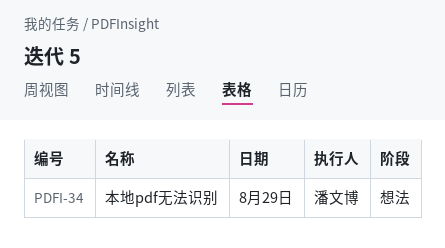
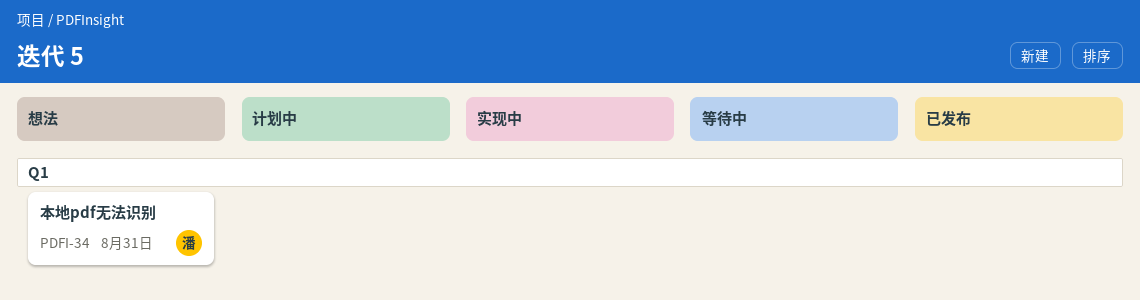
PDFI-34, day: Aug 29 -> Aug 31

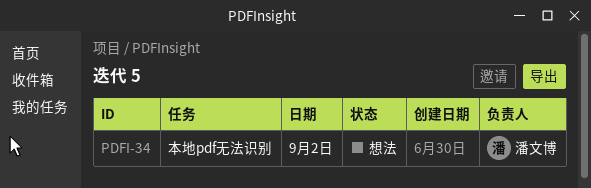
PDFI-34, day: Aug 31 -> Sep 2

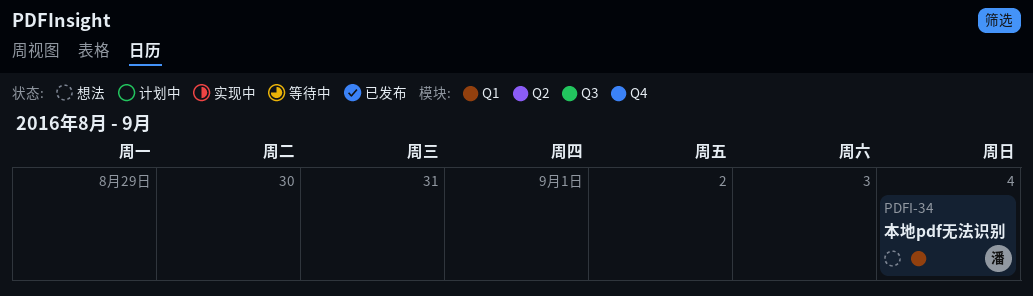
PDFI-34, day: Sep 2 -> Sep 4

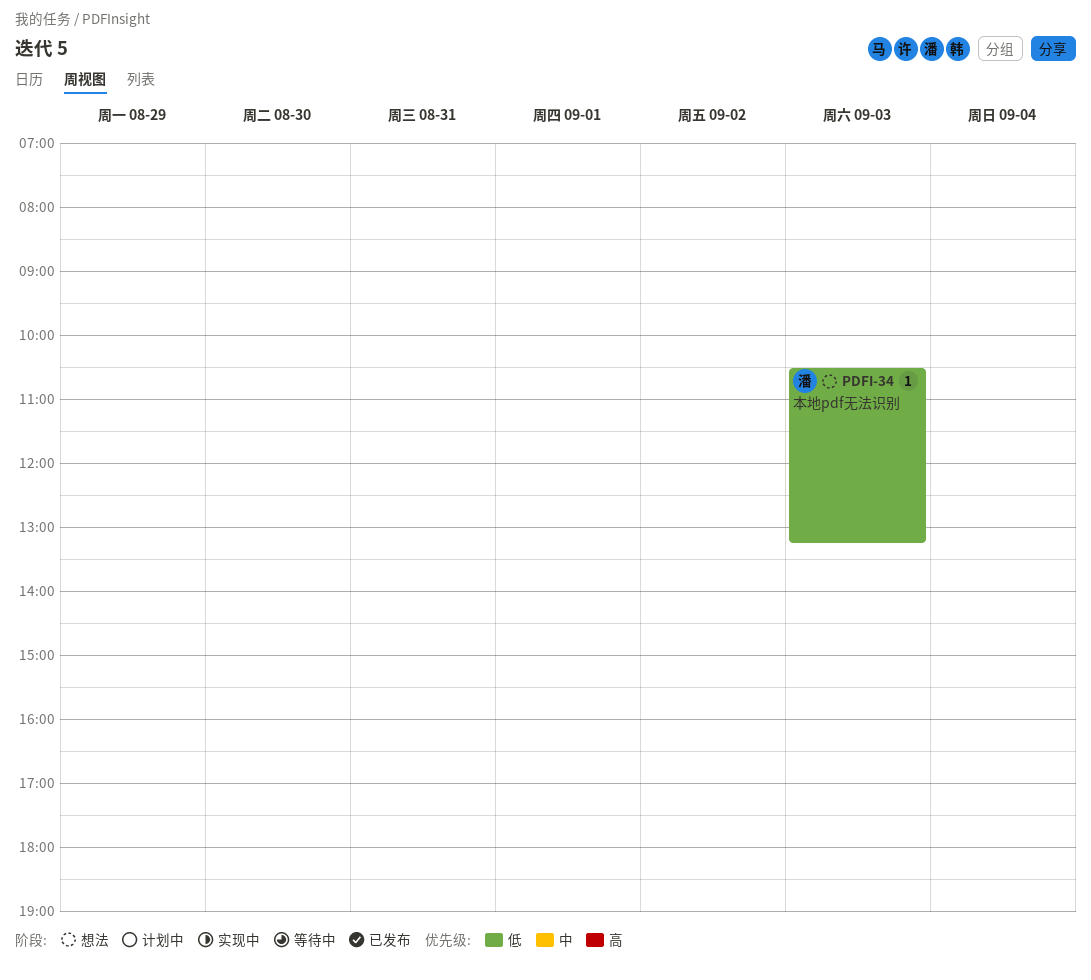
PDFI-34, day: Sep 4 -> Sep 3

